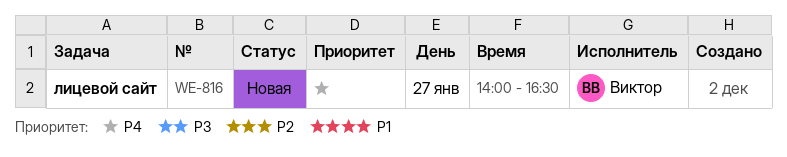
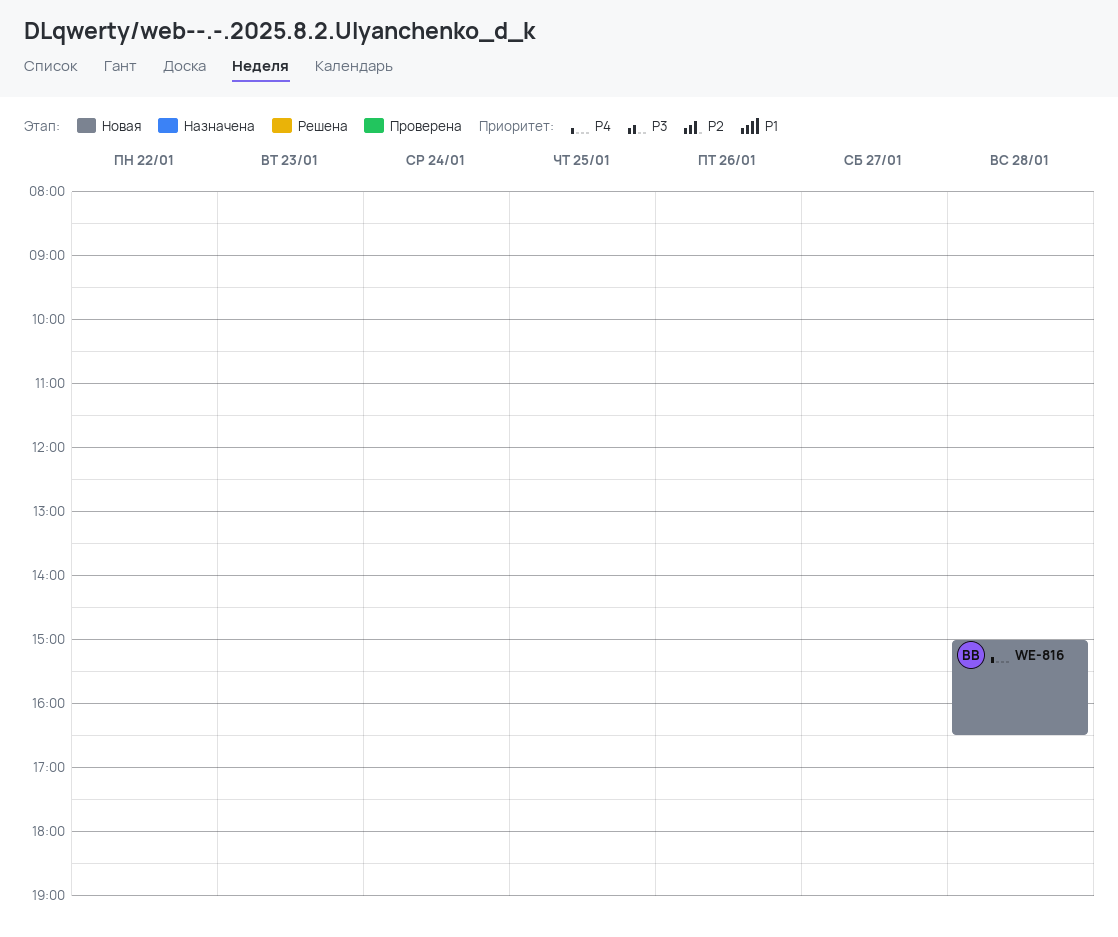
WE-816, day: Jan 27 -> Jan 28
WE-816, begins: 14:00 -> 15:00

